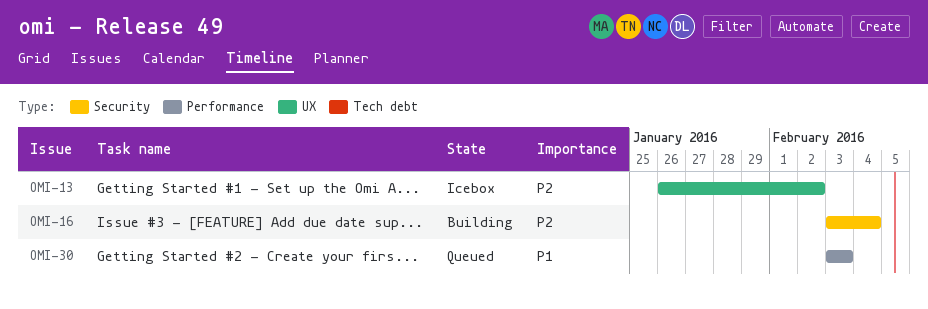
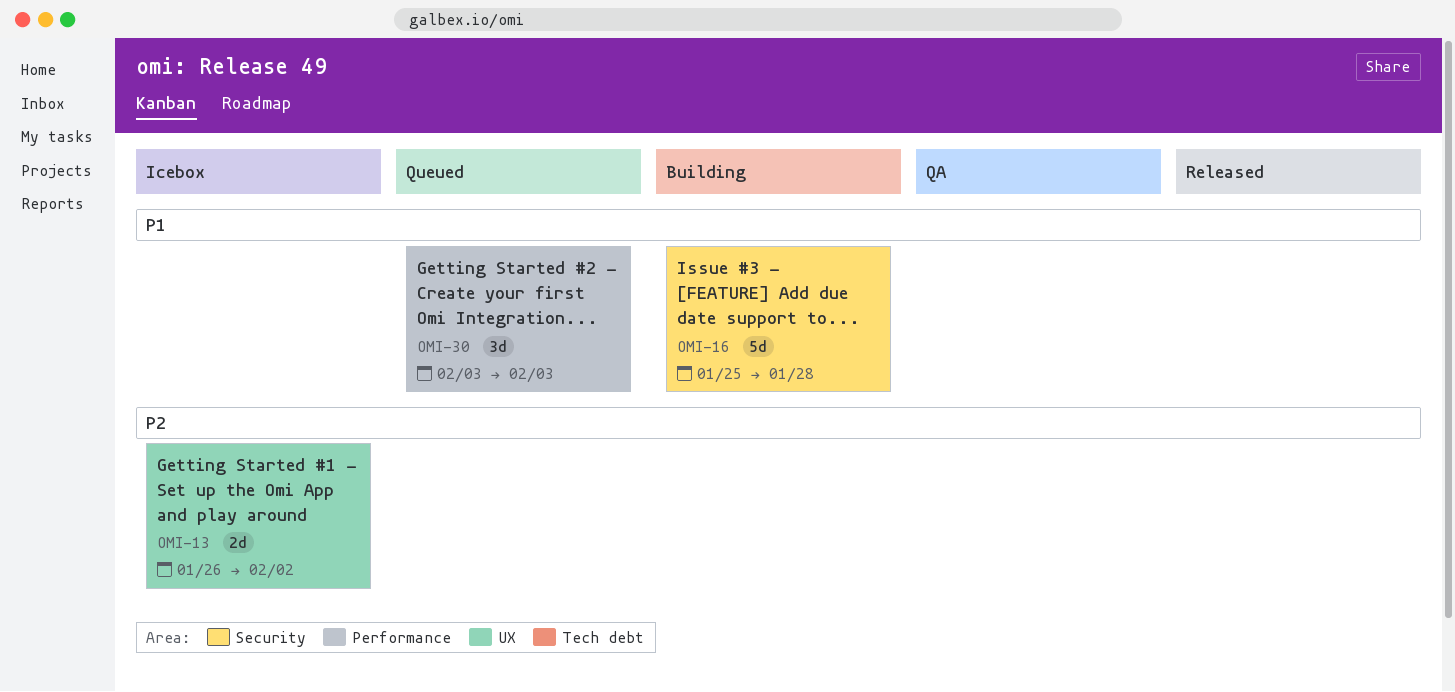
OMI-16, priority: P2 -> P1
OMI-16, start: Feb 3 -> Jan 25
OMI-16, due: Feb 4 -> Jan 28

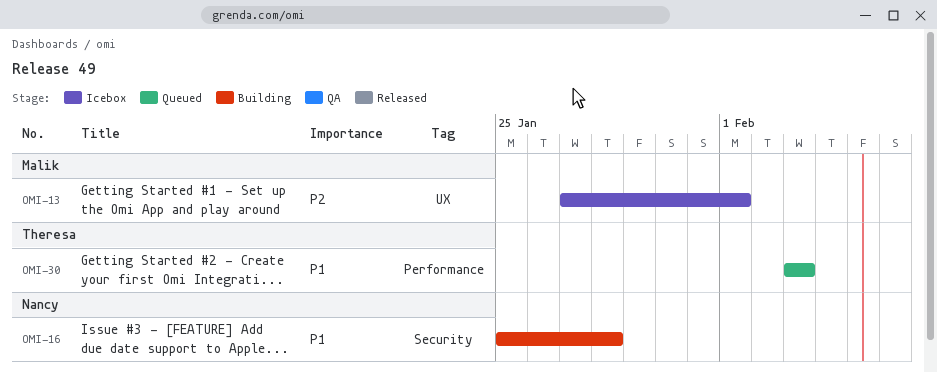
OMI-13, start: Jan 26 -> Jan 27
OMI-13, due: Feb 2 -> Feb 1

